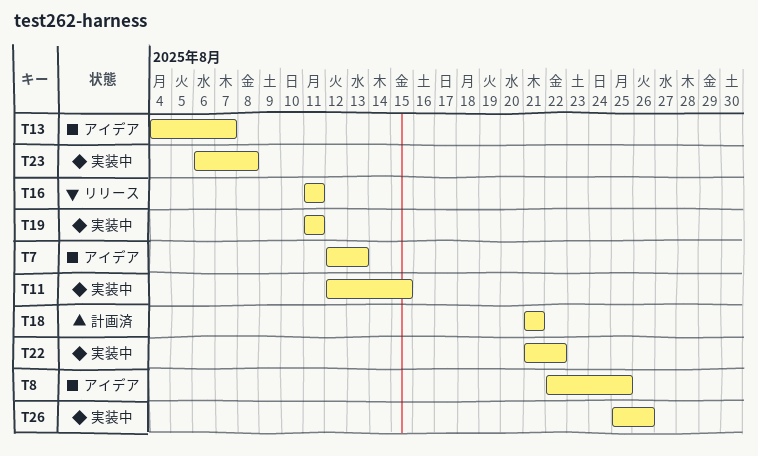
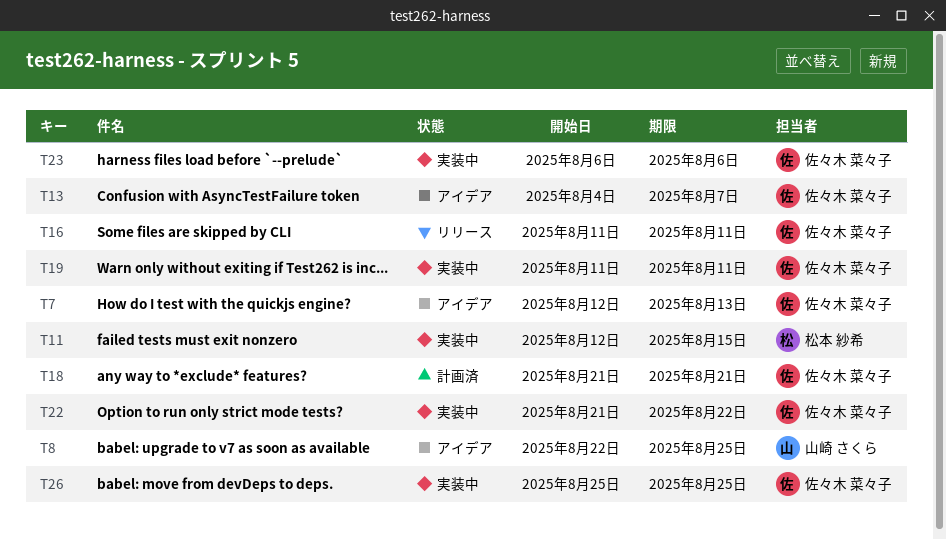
T23, due: Aug 8 -> Aug 6
T26, due: Aug 26 -> Aug 25

